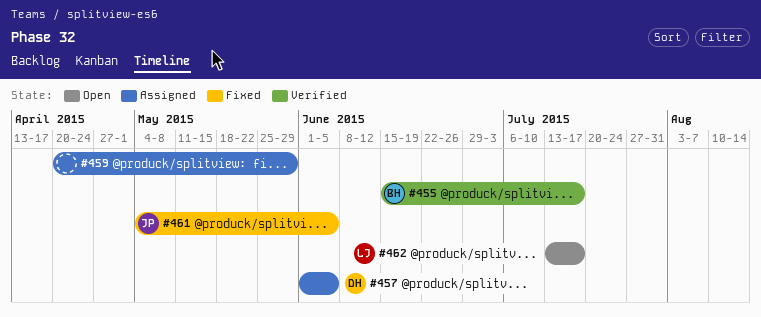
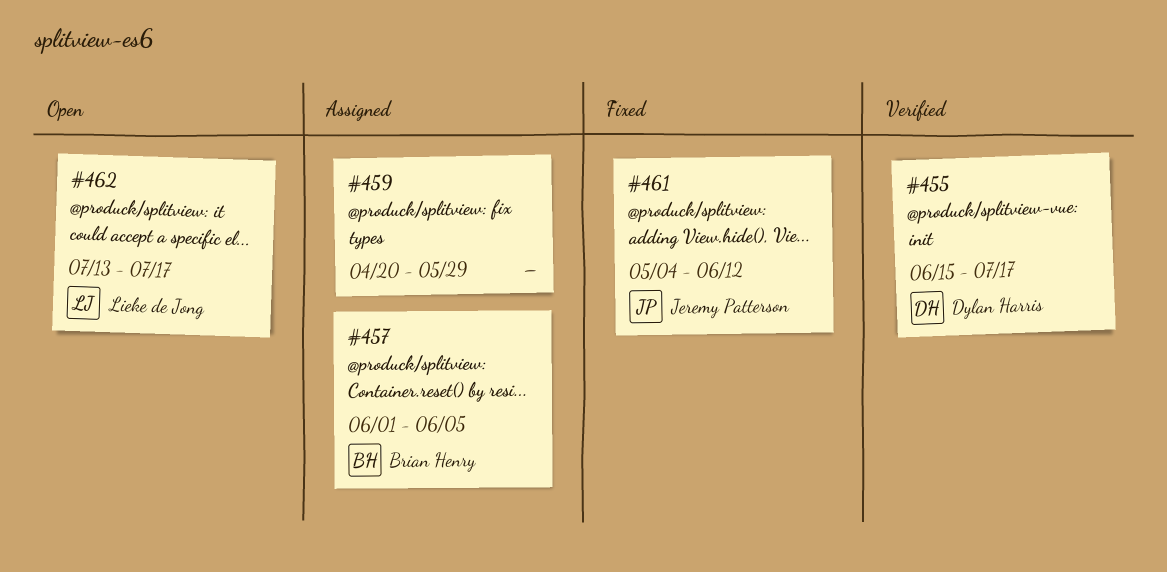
#455, owner: Brian Henry -> Dylan Harris
#457, owner: Dylan Harris -> Brian Henry
#461, due: Jun 5 -> Jun 12

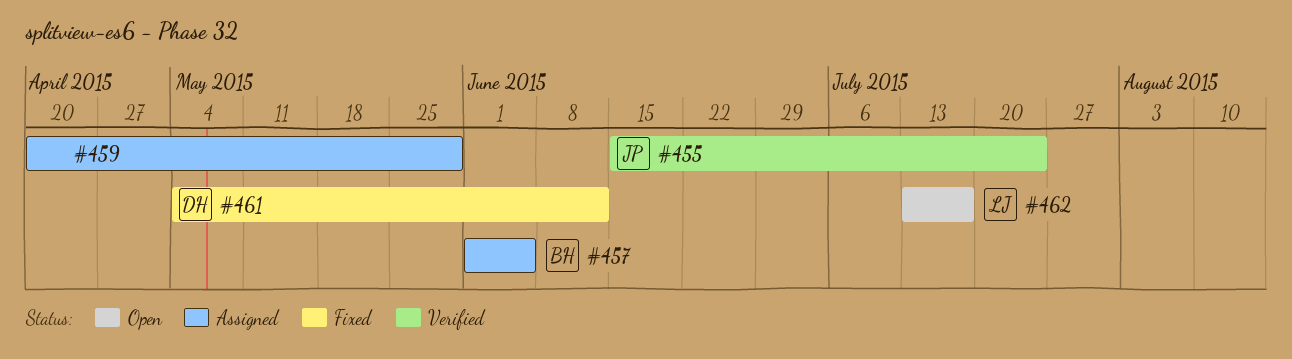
#455, owner: Dylan Harris -> Jeremy Patterson
#455, due: Jul 17 -> Jul 24
#461, owner: Jeremy Patterson -> Dylan Harris

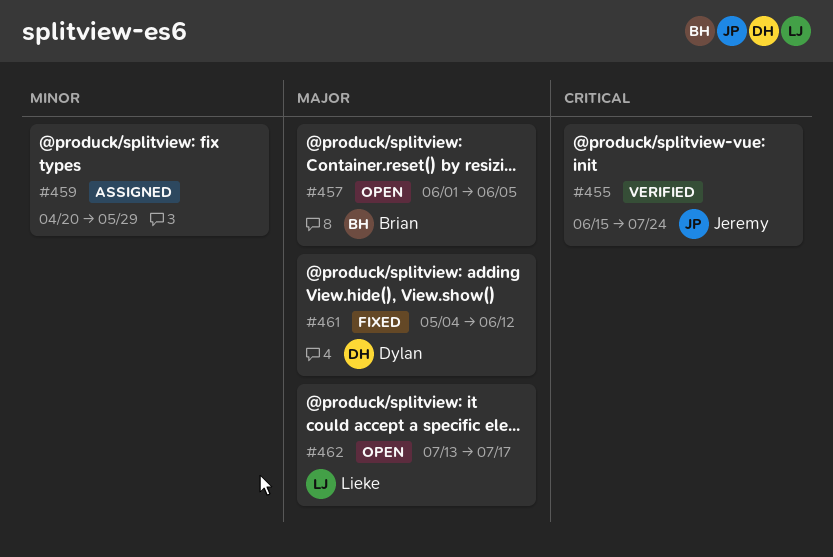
#457, status: Assigned -> Open

